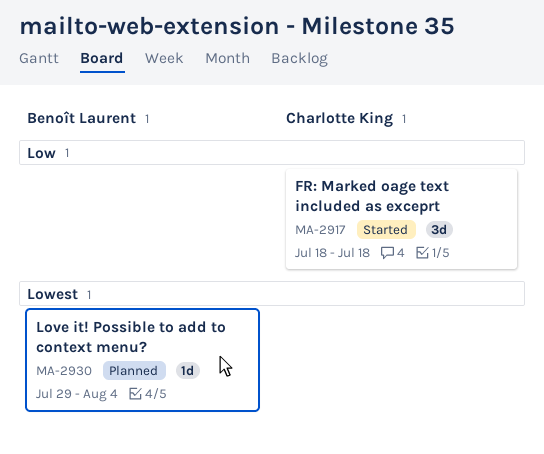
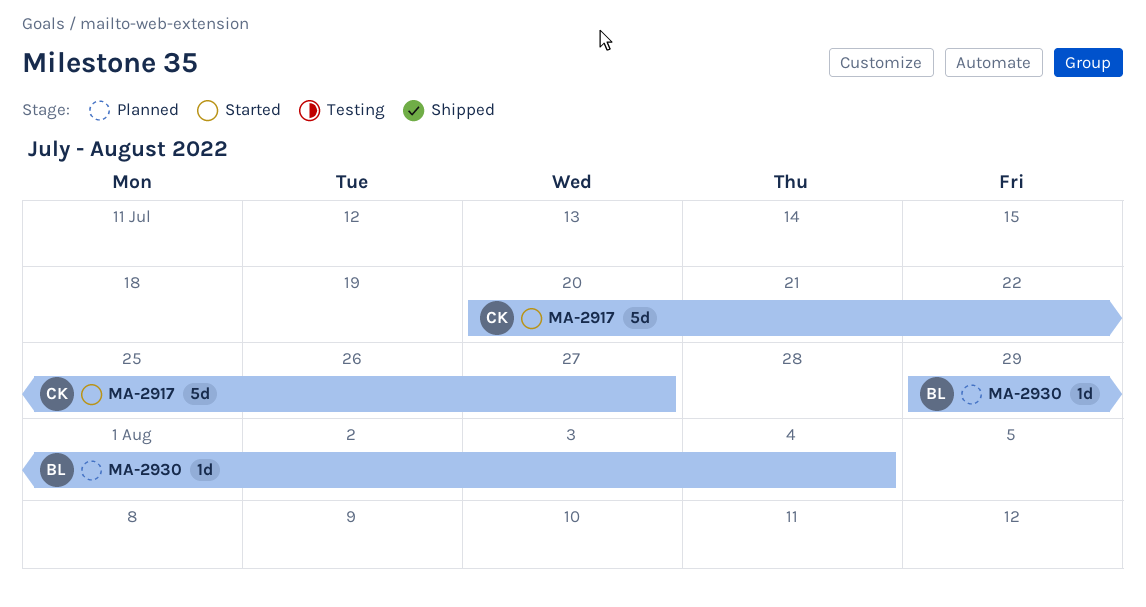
MA-2917, estimate: 3d -> 5d
MA-2917, start: Jul 18 -> Jul 20
MA-2917, due: Jul 18 -> Jul 27

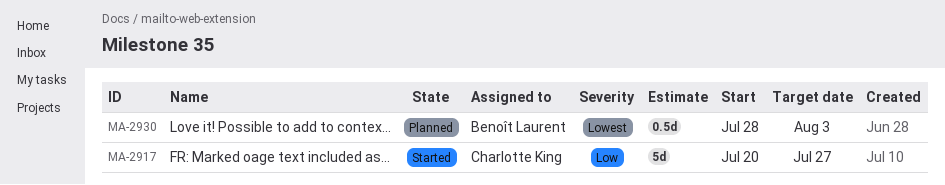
MA-2930, estimate: 1d -> 0.5d
MA-2930, start: Jul 29 -> Jul 28
MA-2930, due: Aug 4 -> Aug 3

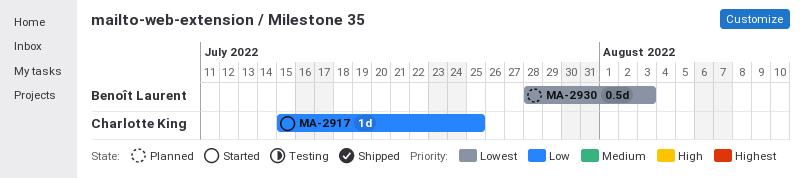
MA-2917, estimate: 5d -> 1d
MA-2917, start: Jul 20 -> Jul 15
MA-2917, due: Jul 27 -> Jul 25

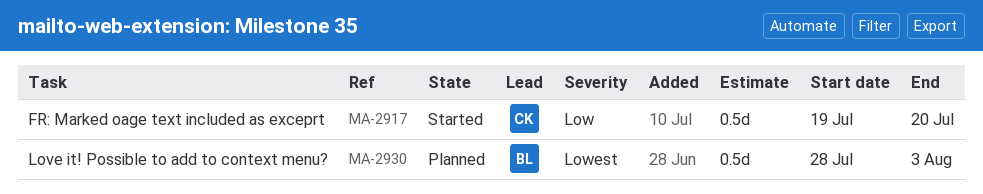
MA-2917, estimate: 1d -> 0.5d
MA-2917, start: Jul 15 -> Jul 19
MA-2917, due: Jul 25 -> Jul 20

